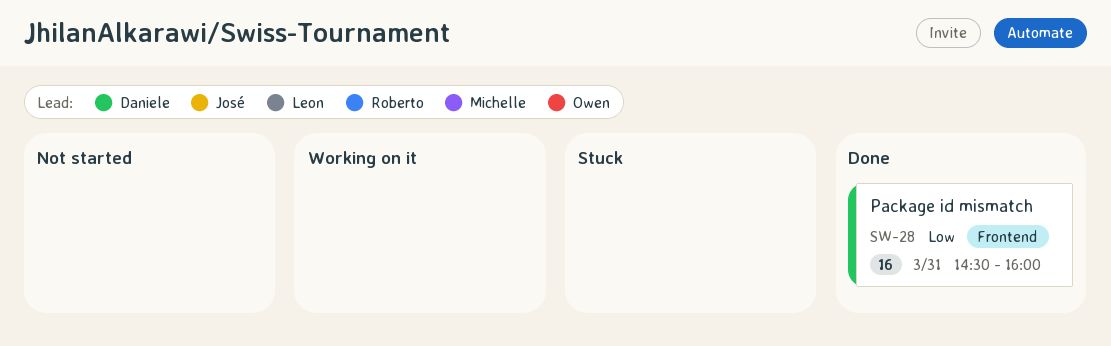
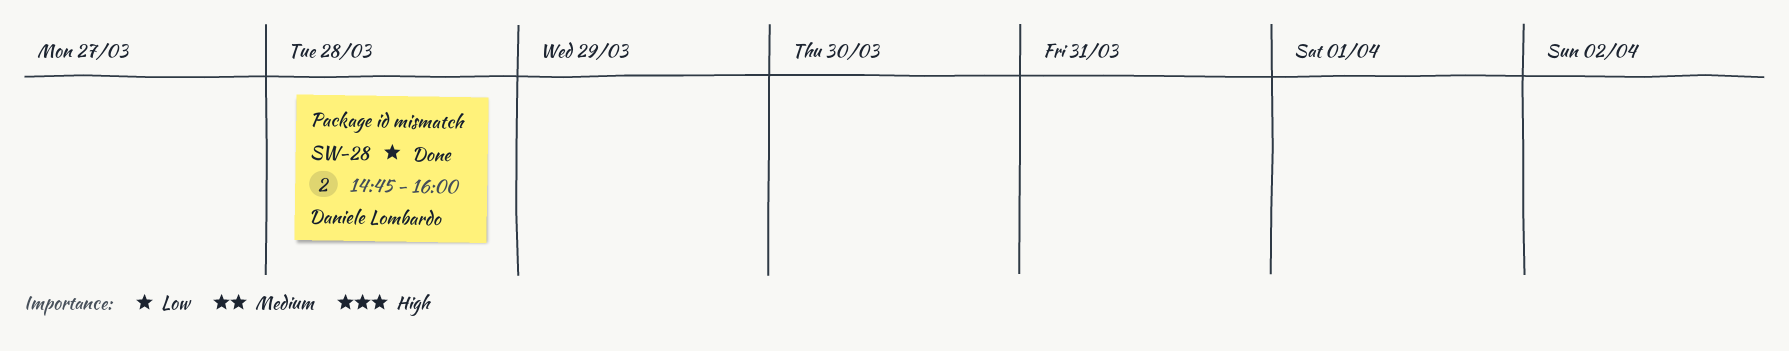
SW-28, estimate: 16 -> 2
SW-28, day: Mar 31 -> Mar 28
SW-28, begins: 14:30 -> 14:45

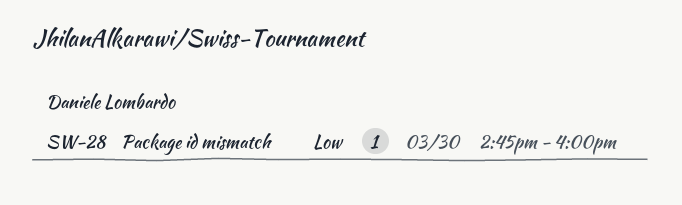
SW-28, estimate: 2 -> 1
SW-28, day: Mar 28 -> Mar 30

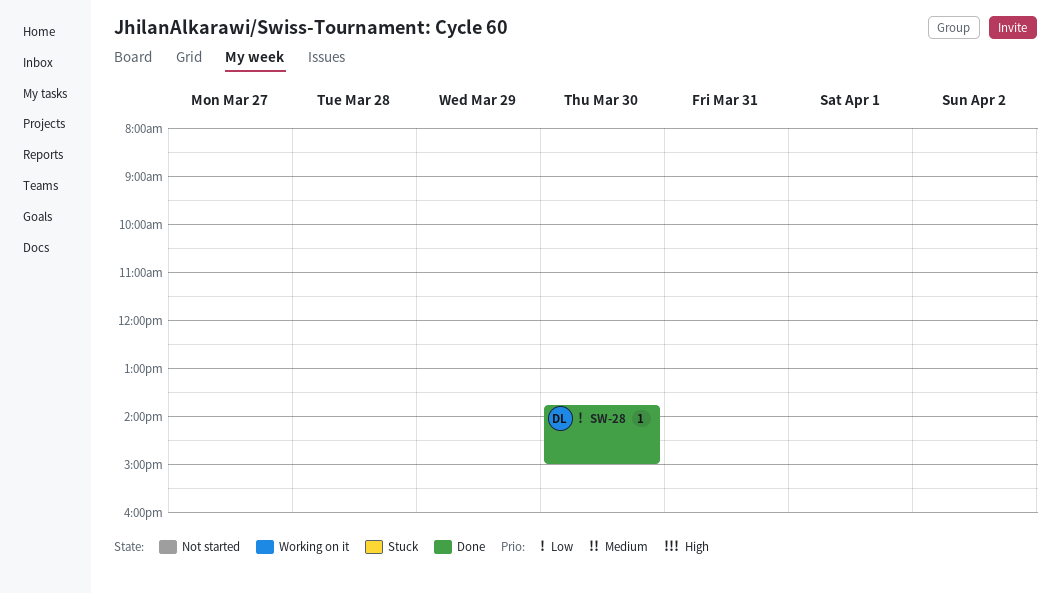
SW-28, begins: 14:45 -> 13:45
SW-28, ends: 16:00 -> 15:00

